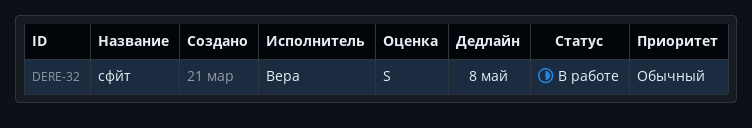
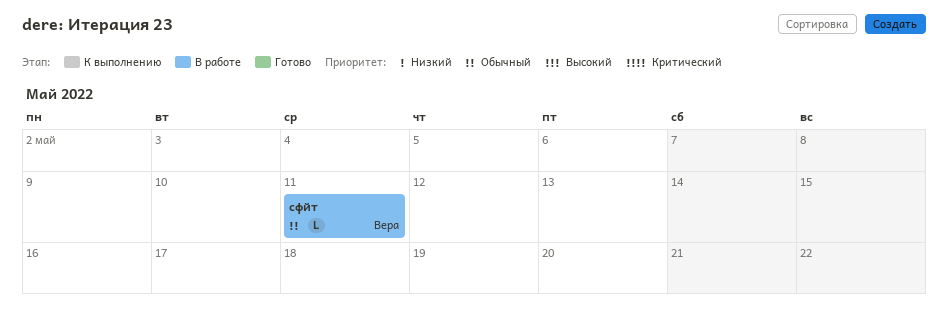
сфйт, estimate: S -> L
сфйт, due: May 8 -> May 11

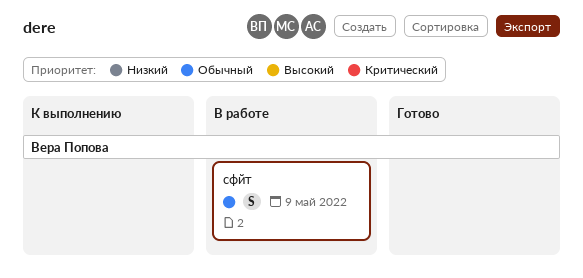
сфйт, estimate: L -> S
сфйт, due: May 11 -> May 9

